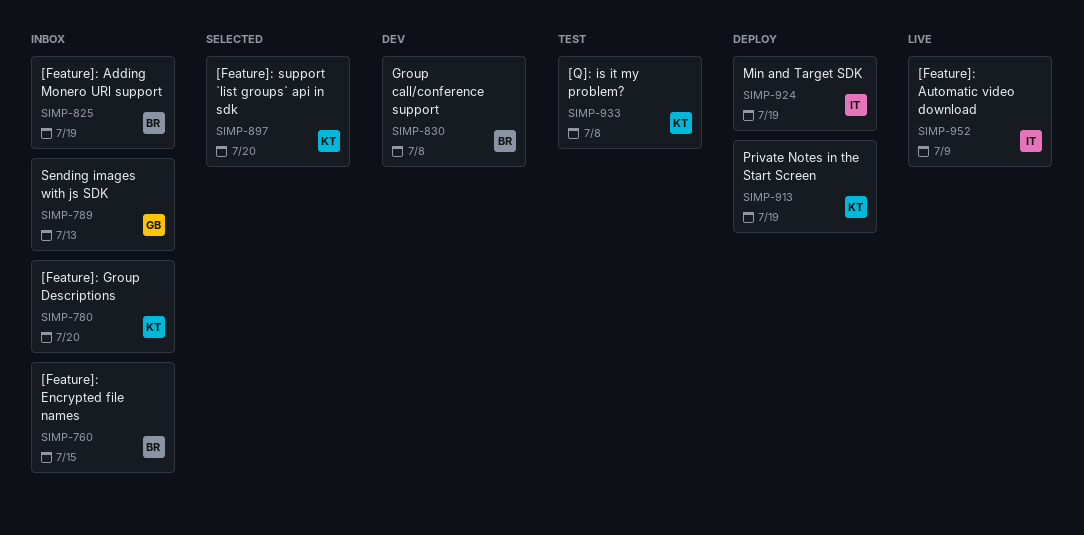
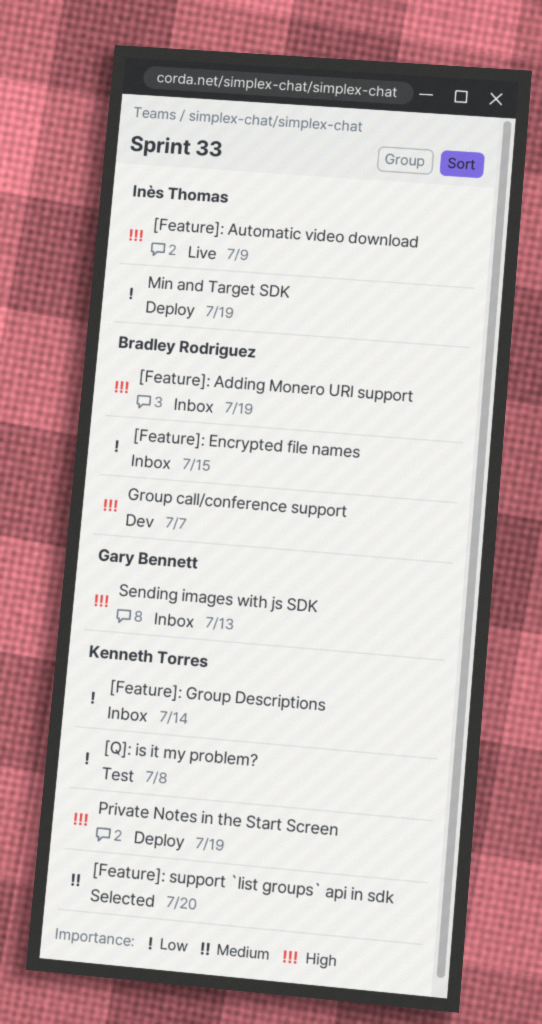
[Feature]: Group Descriptions, due: Jul 20 -> Jul 14
Group call/conference support, due: Jul 8 -> Jul 7

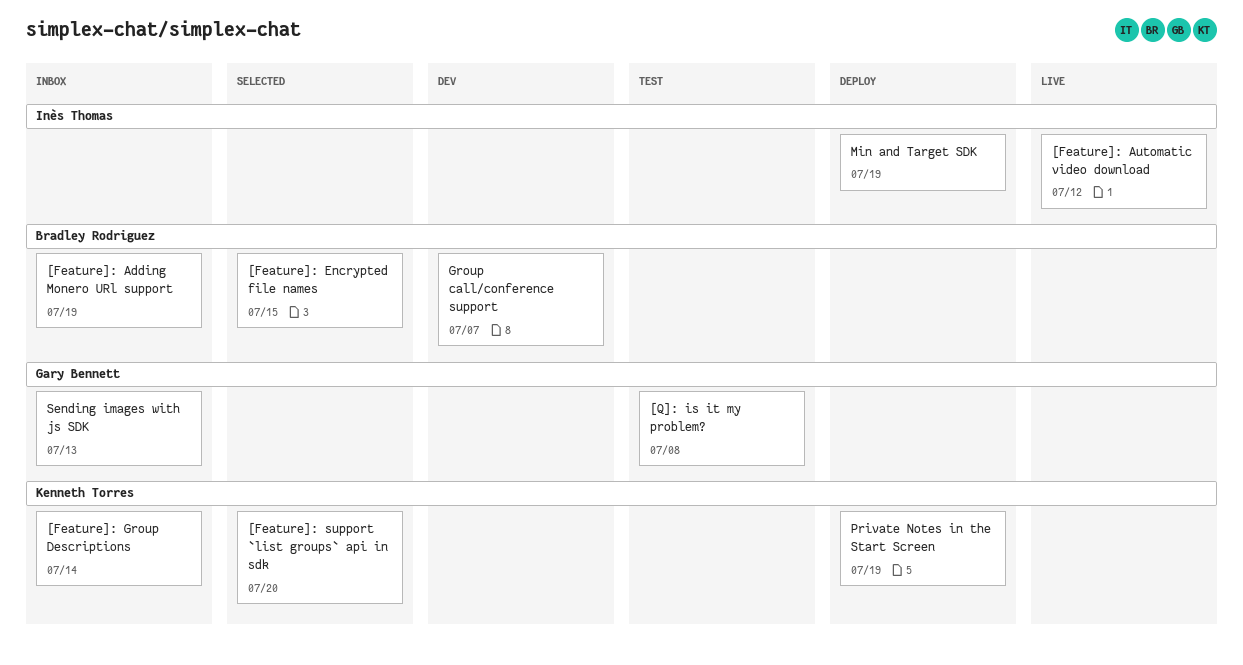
[Feature]: Automatic video download, due: Jul 9 -> Jul 12
[Feature]: Encrypted file names, status: Inbox -> Selected
[Q]: is it my problem?, owner: Kenneth Torres -> Gary Bennett

